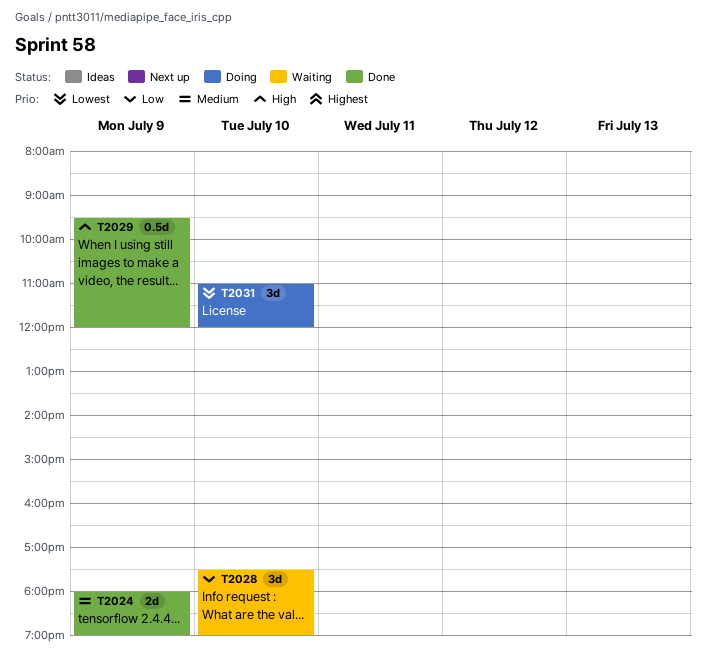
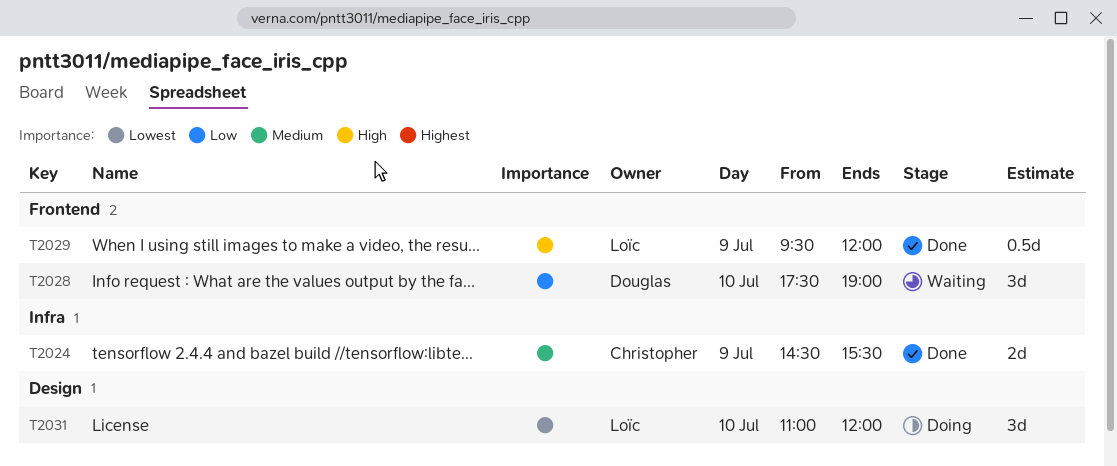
T2024, begins: 18:00 -> 14:30
T2024, ends: 19:00 -> 15:30

